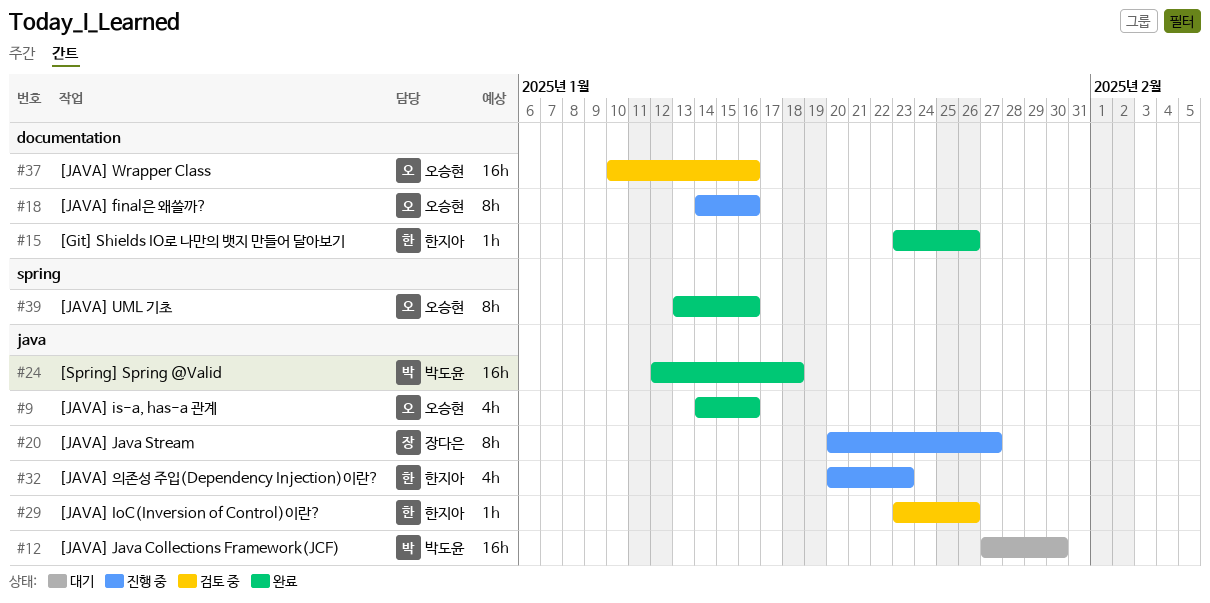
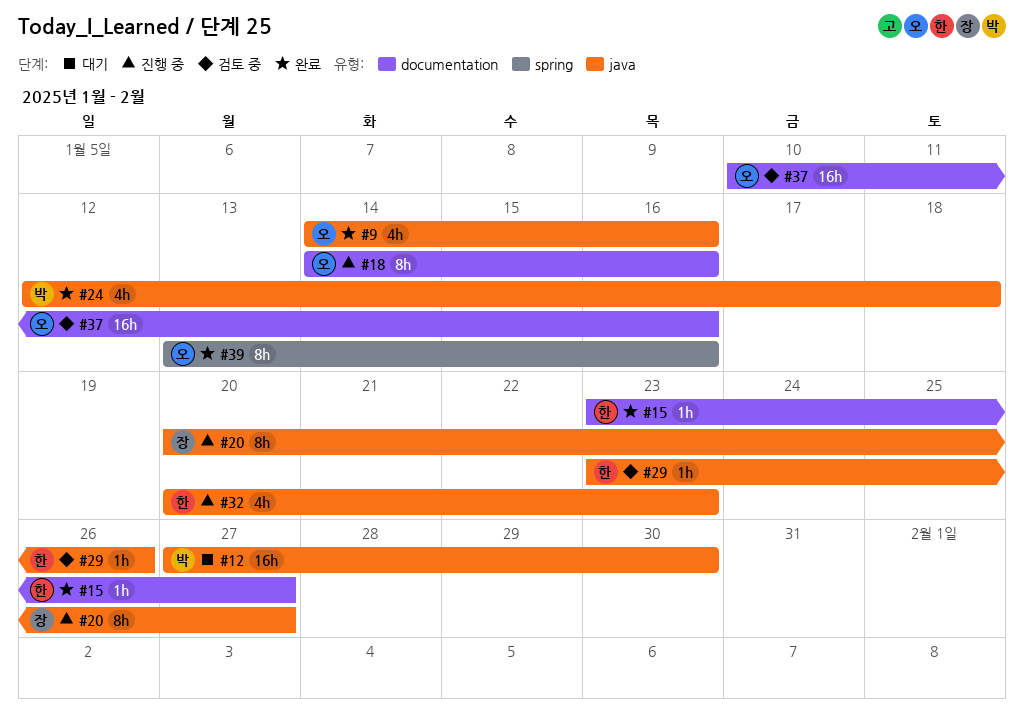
#15, due: Jan 26 -> Jan 27
#24, estimate: 16h -> 4h

